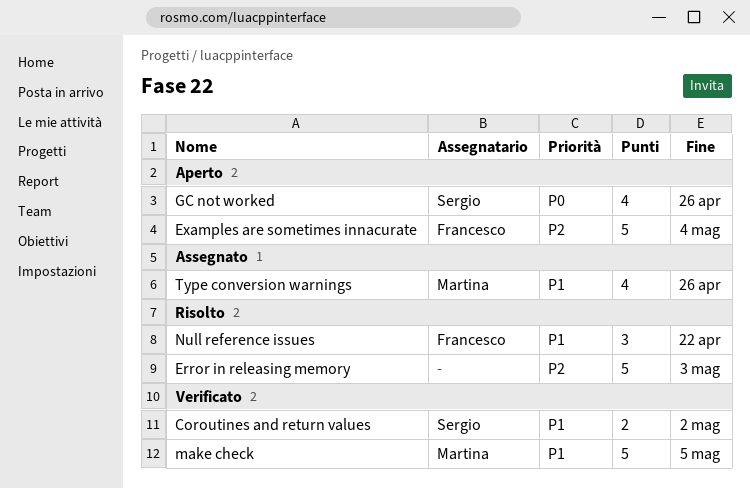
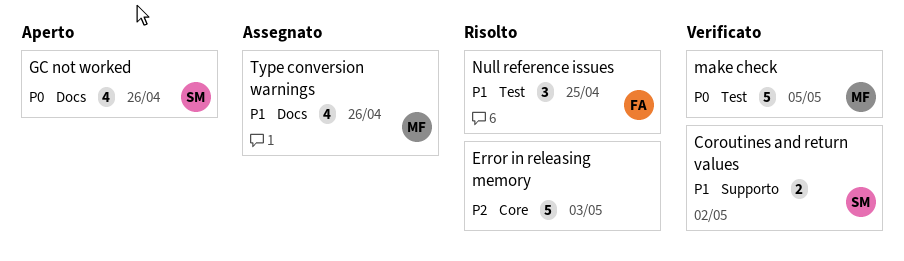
Examples are sometimes innacurate: present -> none
make check, priority: P1 -> P0
Null reference issues, due: Apr 22 -> Apr 25

